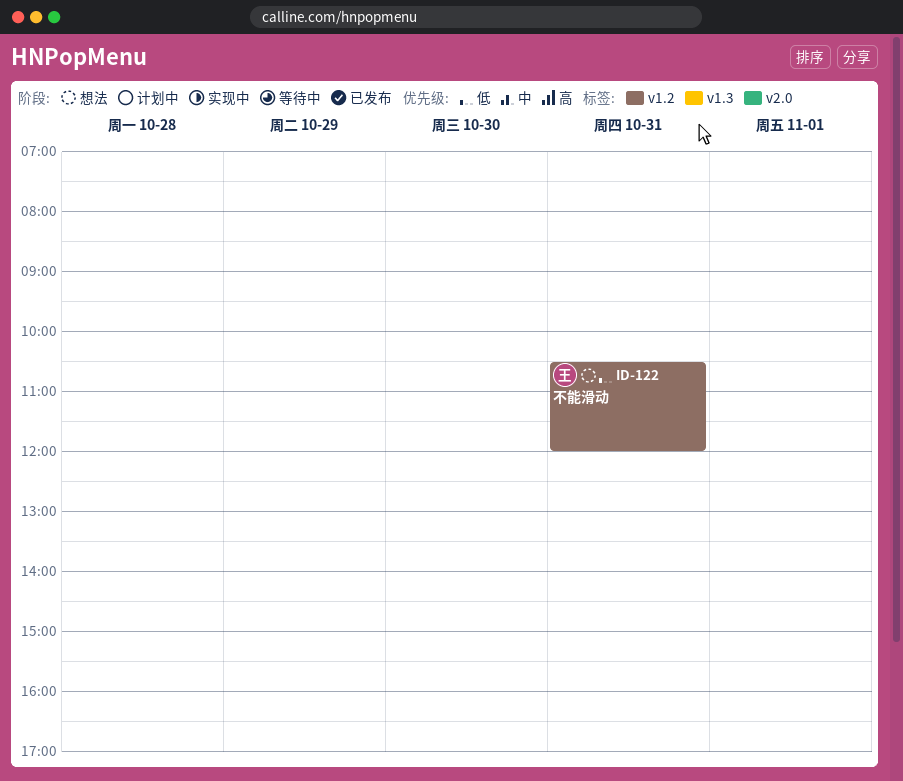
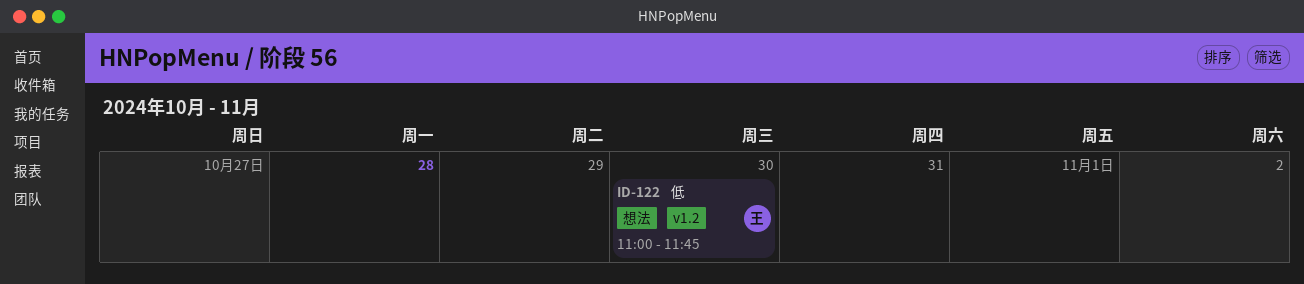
ID-122, day: Oct 31 -> Oct 30
ID-122, begins: 10:30 -> 11:00
ID-122, ends: 12:00 -> 11:45

